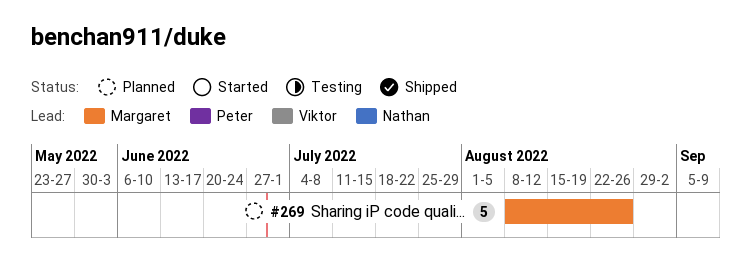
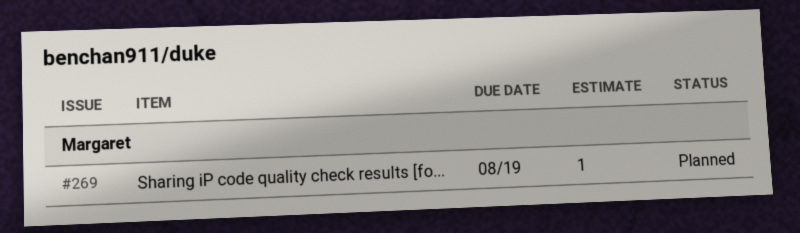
#269, estimate: 5 -> 1
#269, due: Aug 26 -> Aug 19

